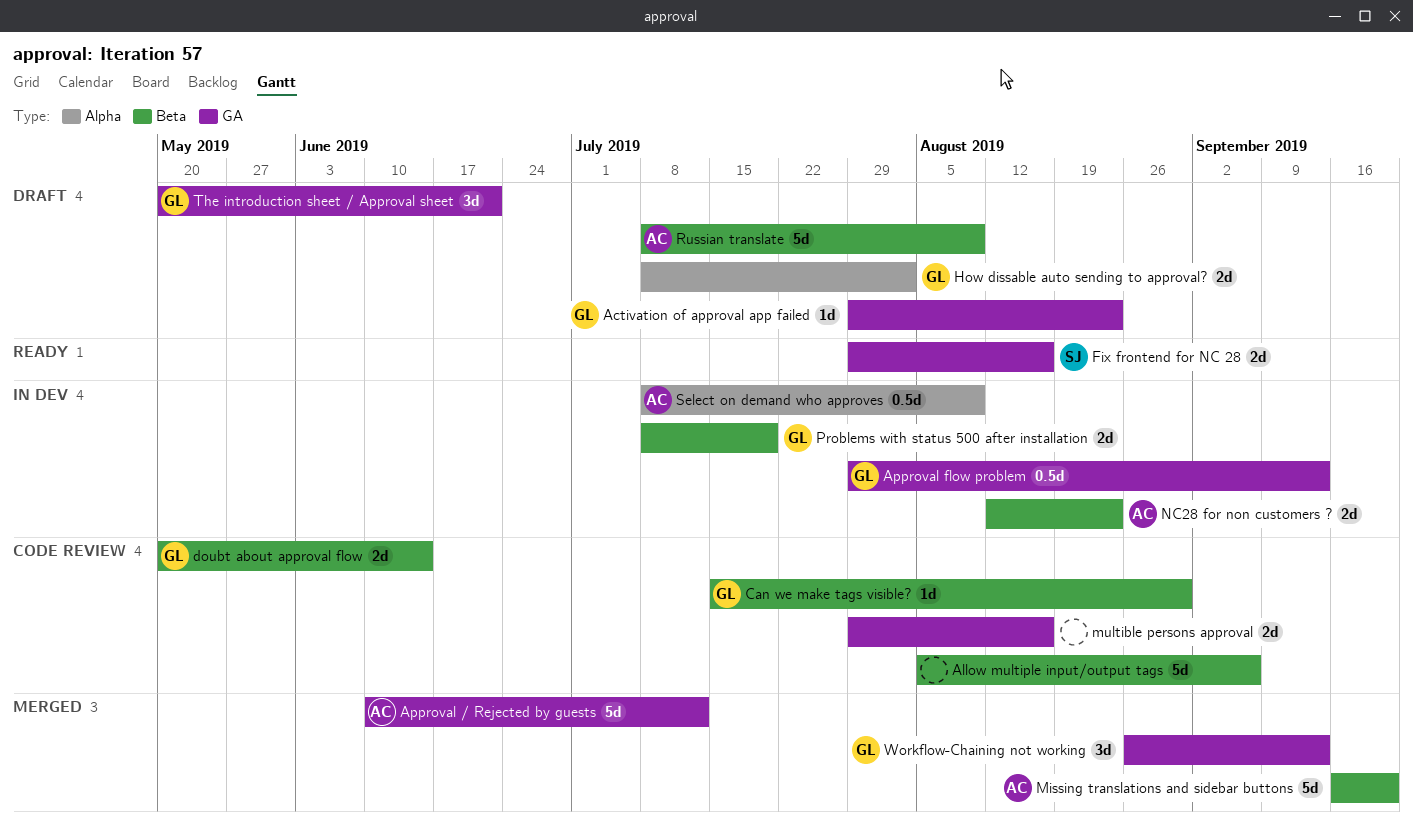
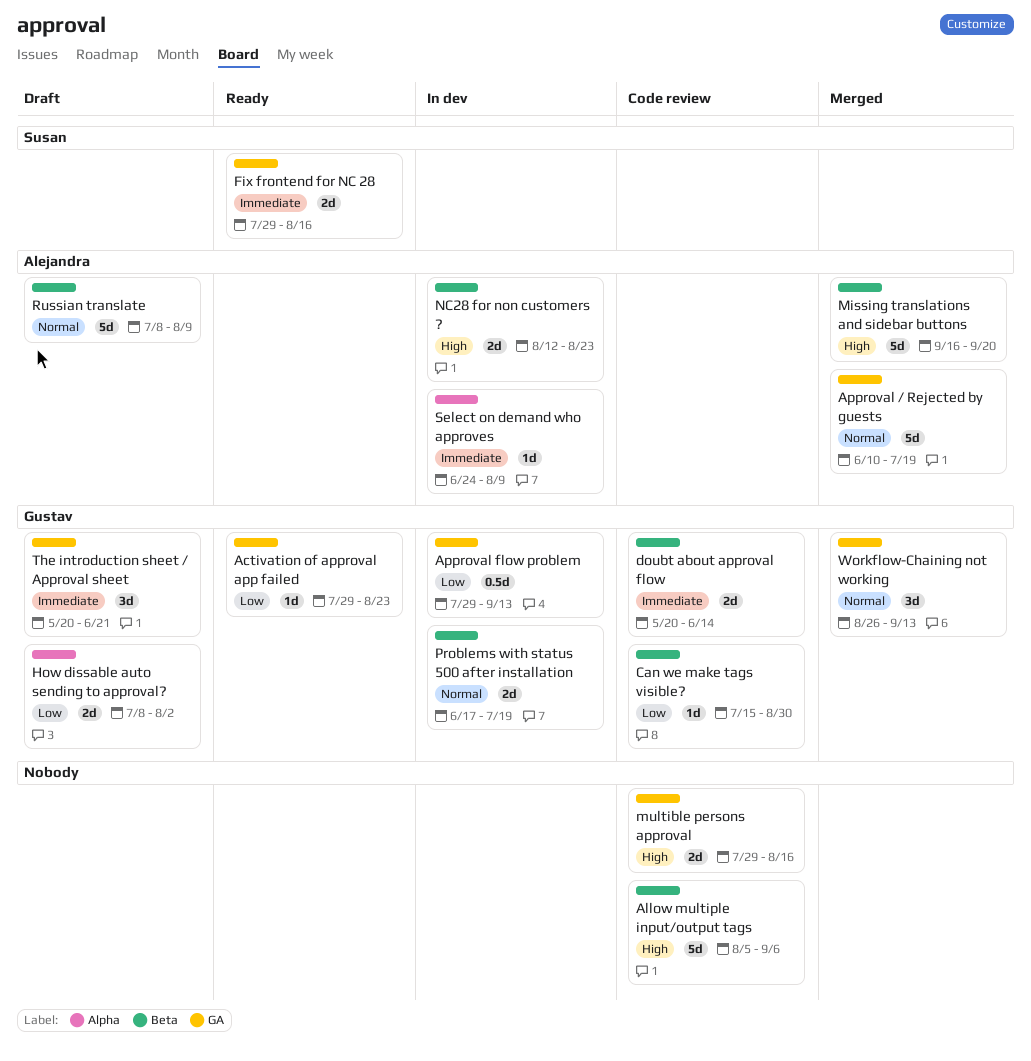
Activation of approval app failed, status: Draft -> Ready
Approval / Rejected by guests, due: Jul 12 -> Jul 19
Problems with status 500 after installation, start: Jul 8 -> Jun 17
Select on demand who approves, estimate: 0.5d -> 1d
Select on demand who approves, start: Jul 8 -> Jun 24

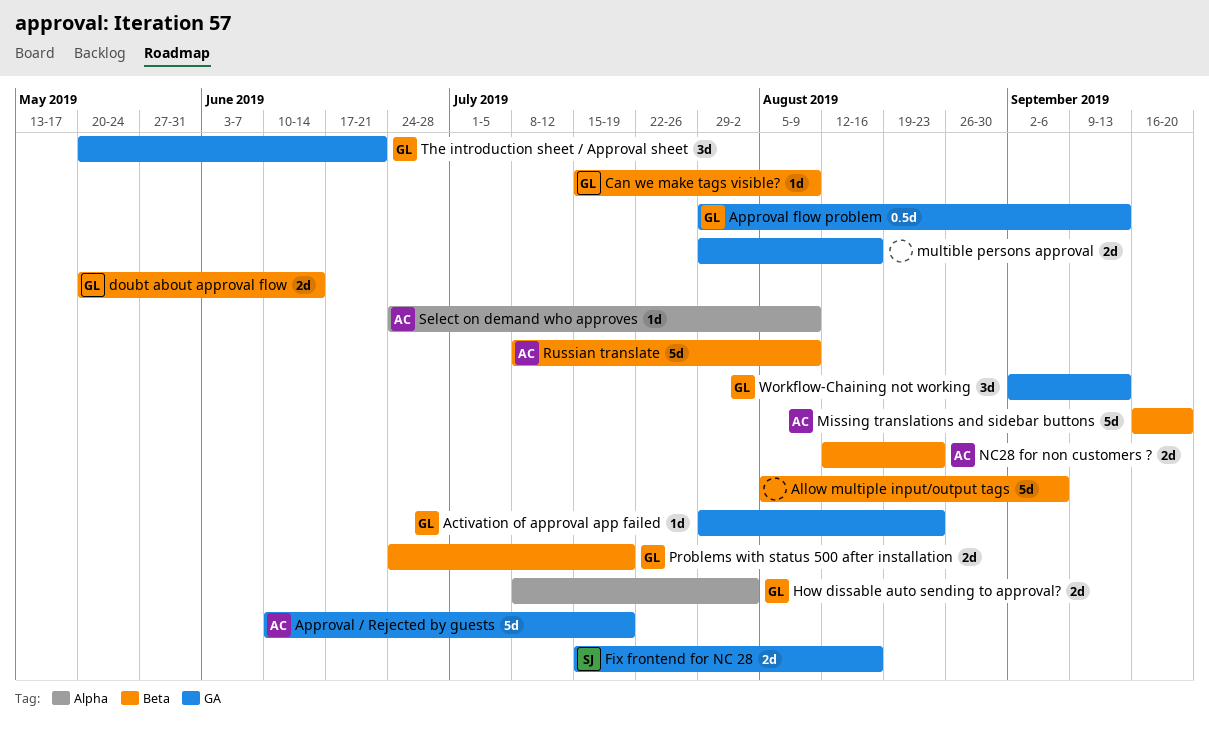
Can we make tags visible?, due: Aug 30 -> Aug 9
Fix frontend for NC 28, start: Jul 29 -> Jul 15
Problems with status 500 after installation, start: Jun 17 -> Jun 24
Workflow-Chaining not working, start: Aug 26 -> Sep 2

